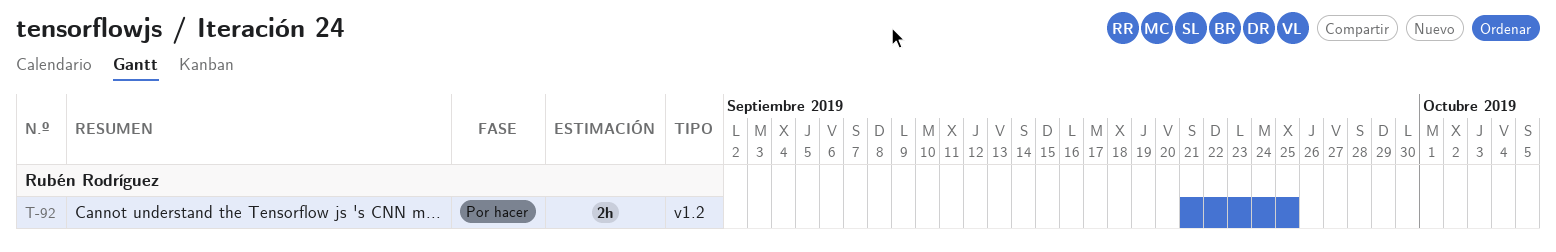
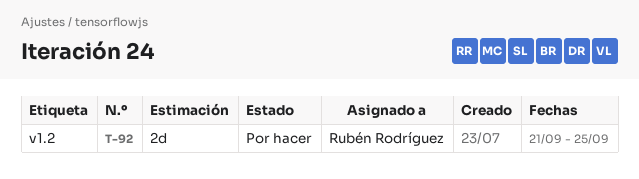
T-92, estimate: 2h -> 2d

